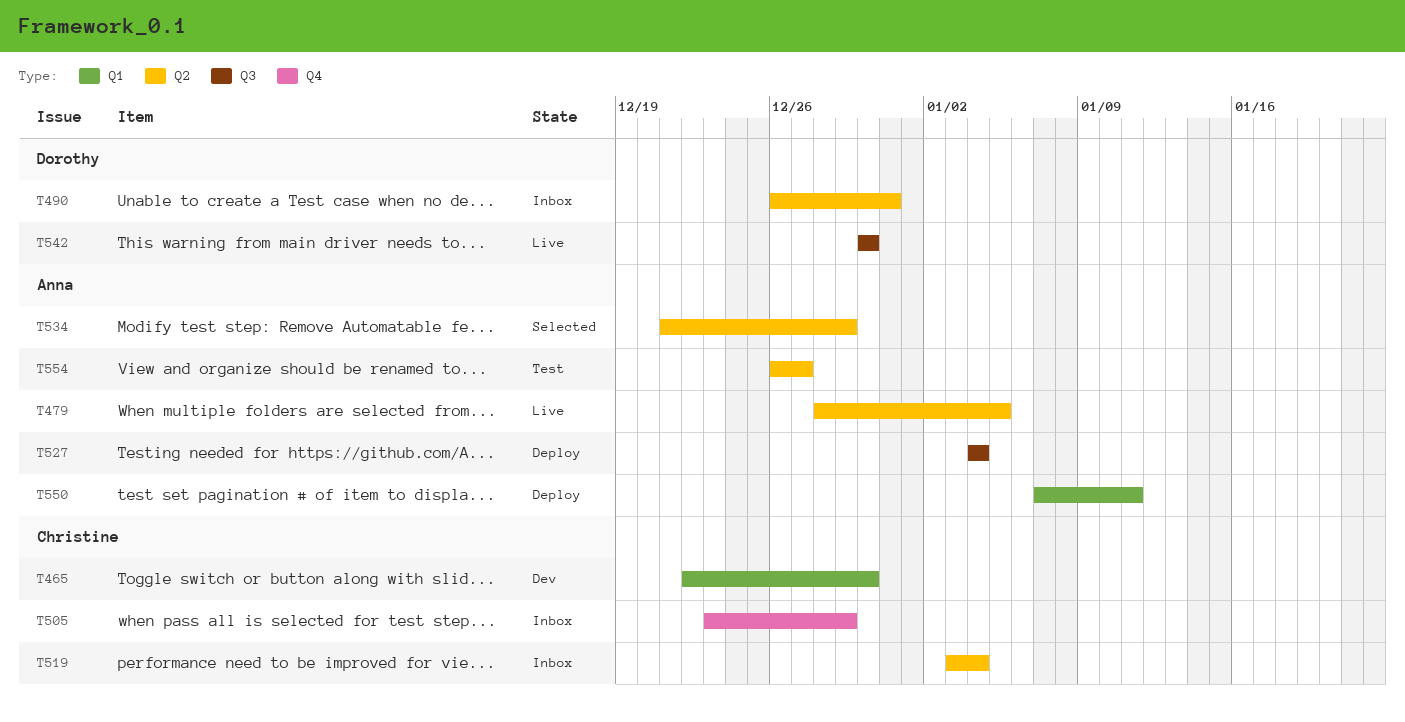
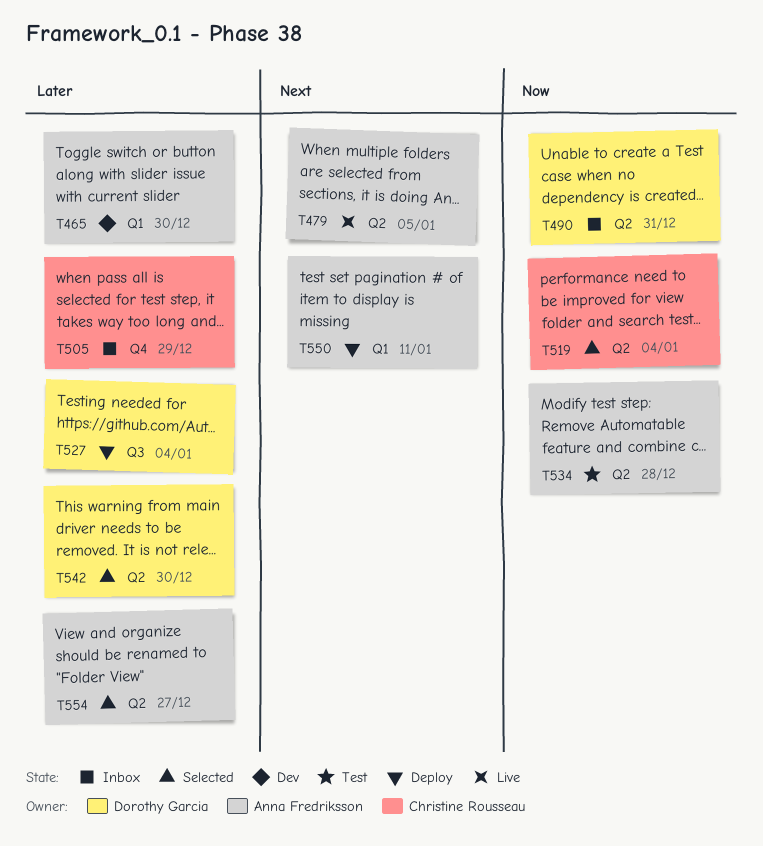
T465, owner: Christine Rousseau -> Anna Fredriksson
T519, status: Inbox -> Selected
T527, owner: Anna Fredriksson -> Dorothy Garcia
T534, status: Selected -> Test
T534, due: Dec 29 -> Dec 28
T542, status: Live -> Selected
T542, label: Q3 -> Q2
T554, status: Test -> Selected

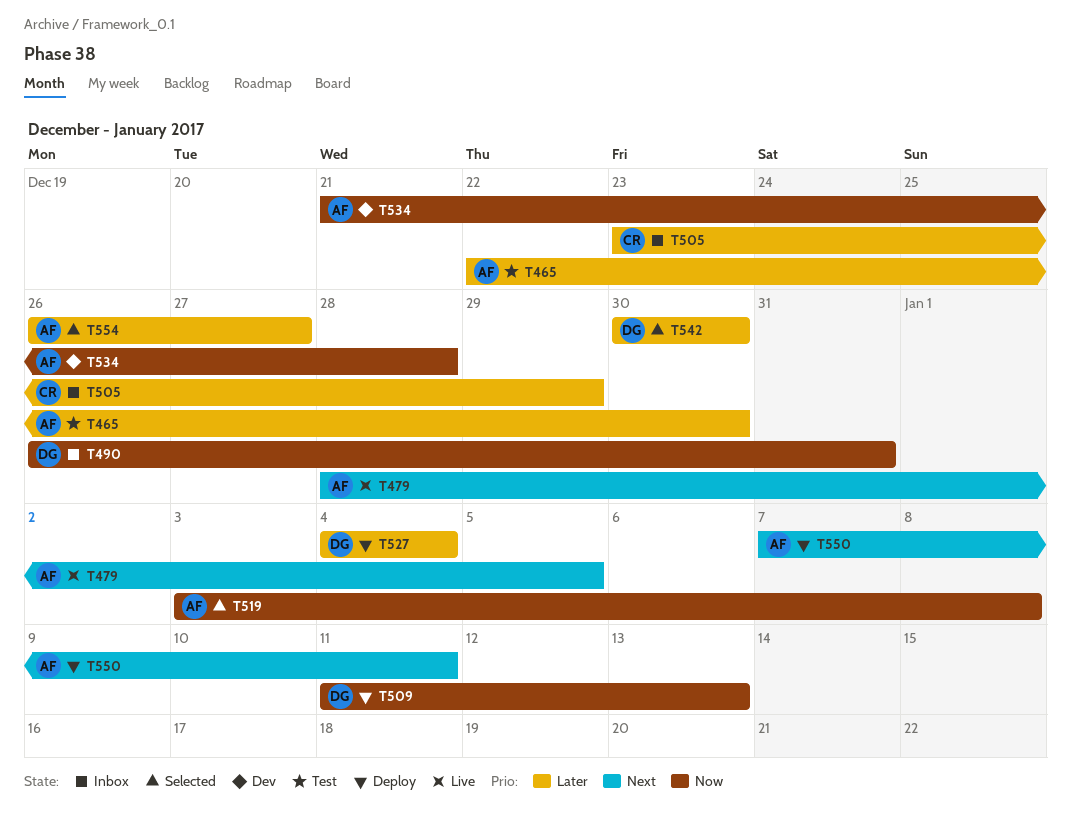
T465, status: Dev -> Test
T509: none -> present
T519, owner: Christine Rousseau -> Anna Fredriksson
T519, due: Jan 4 -> Jan 8
T534, status: Test -> Dev

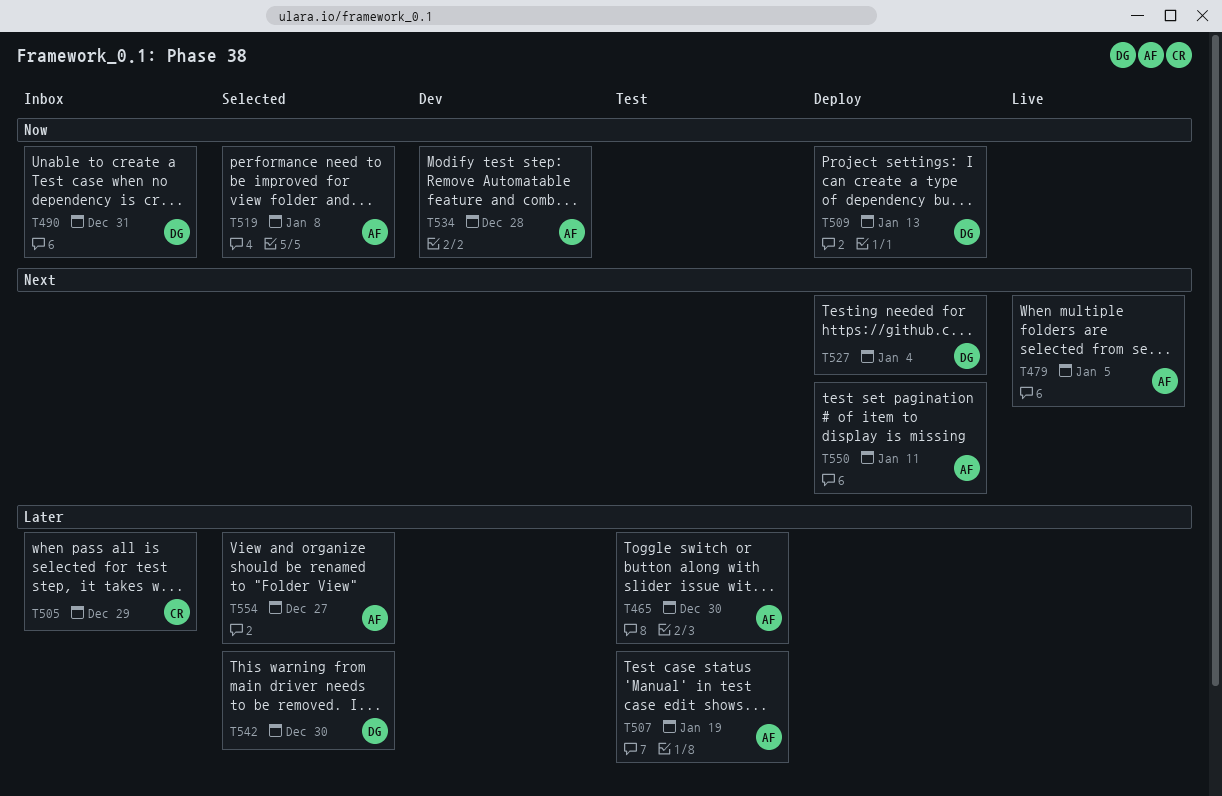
T507: none -> present
T527, priority: Later -> Next

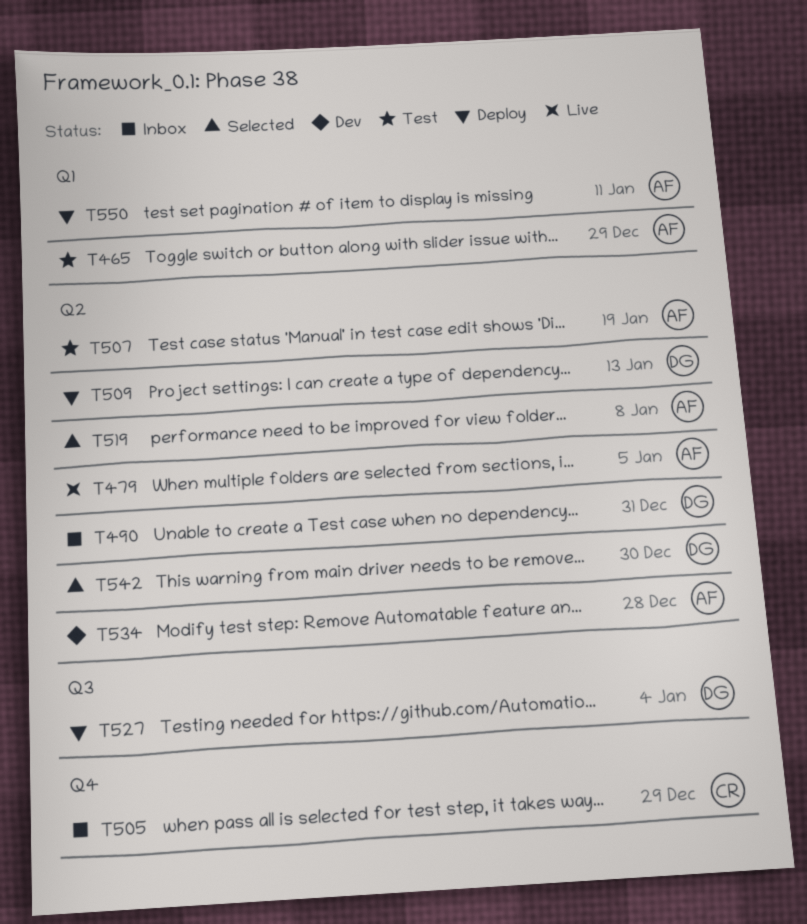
T465, due: Dec 30 -> Dec 29
T554: present -> none

